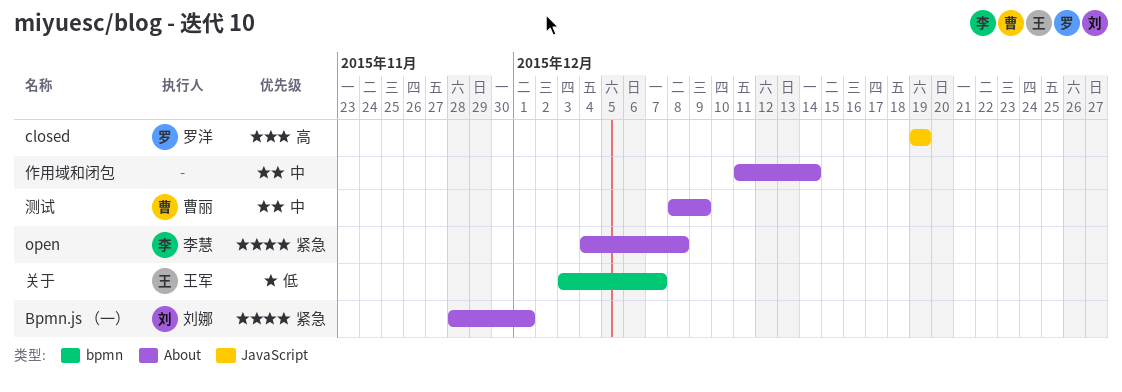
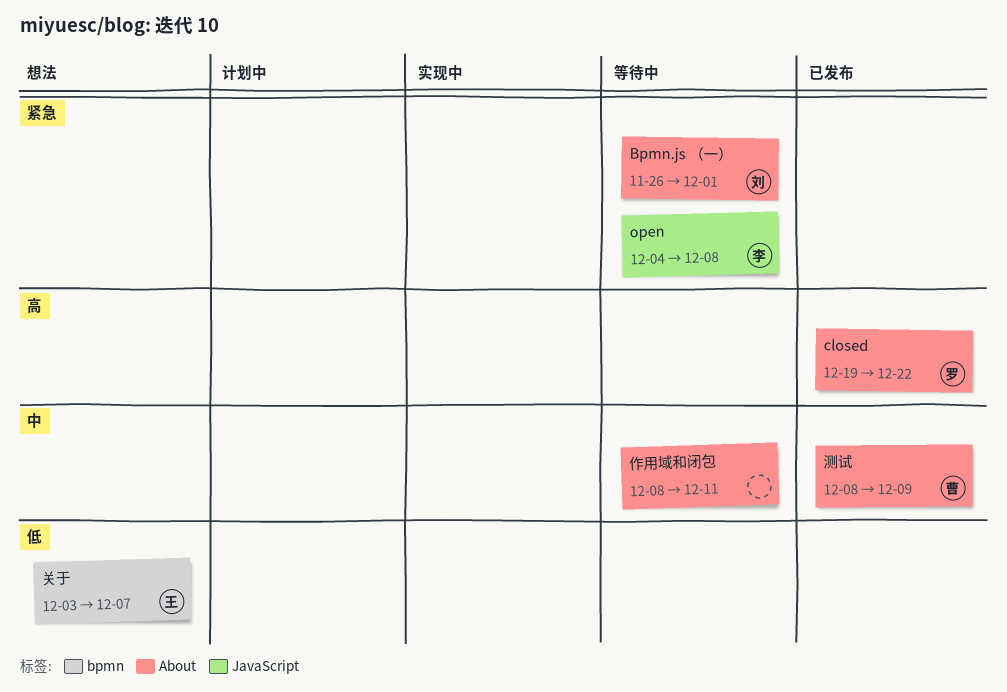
Bpmn.js （一）, start: Nov 28 -> Nov 26
closed, label: JavaScript -> About
closed, due: Dec 19 -> Dec 22
open, label: About -> JavaScript
作用域和闭包, start: Dec 11 -> Dec 8
作用域和闭包, due: Dec 14 -> Dec 11

